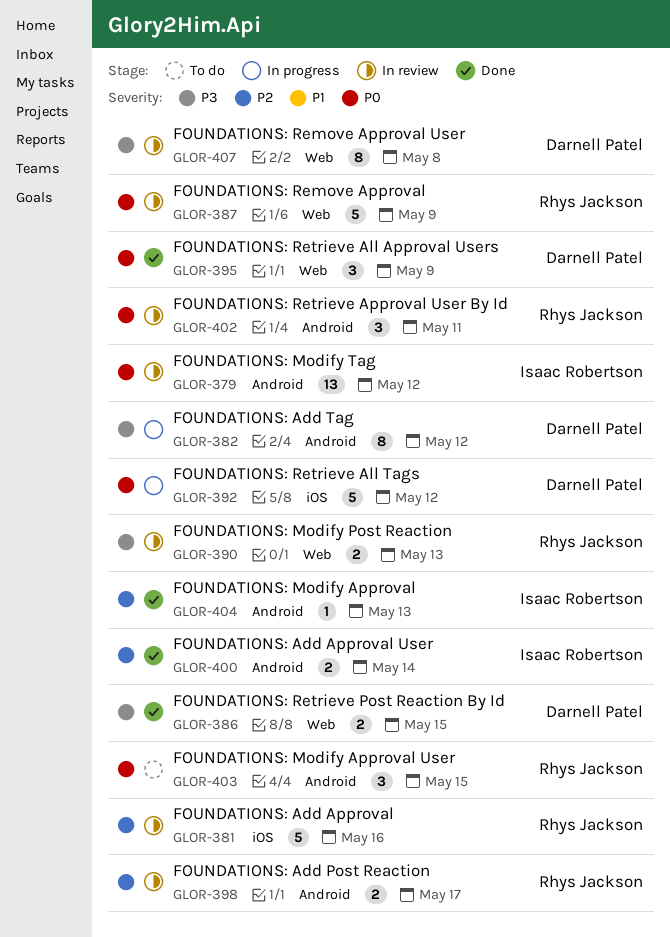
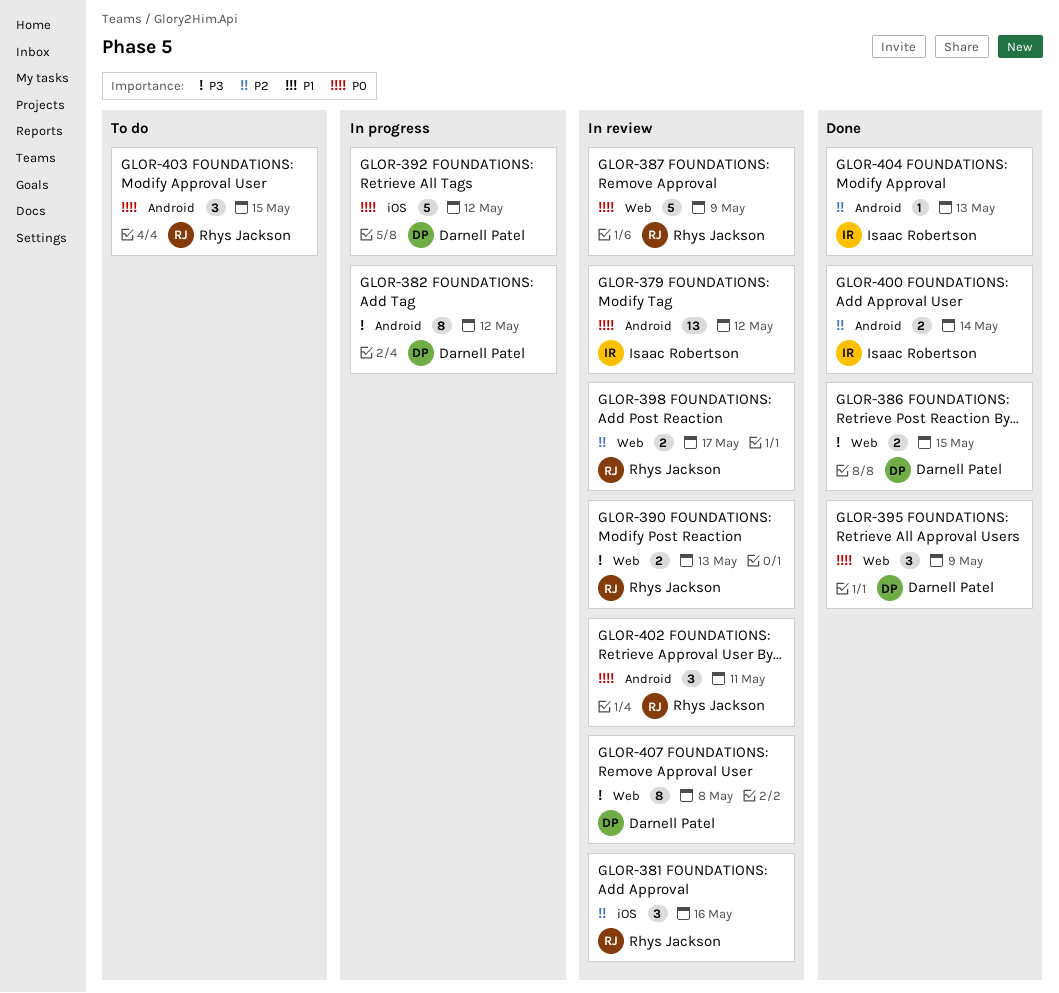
GLOR-381, estimate: 5 -> 3
GLOR-398, label: Android -> Web

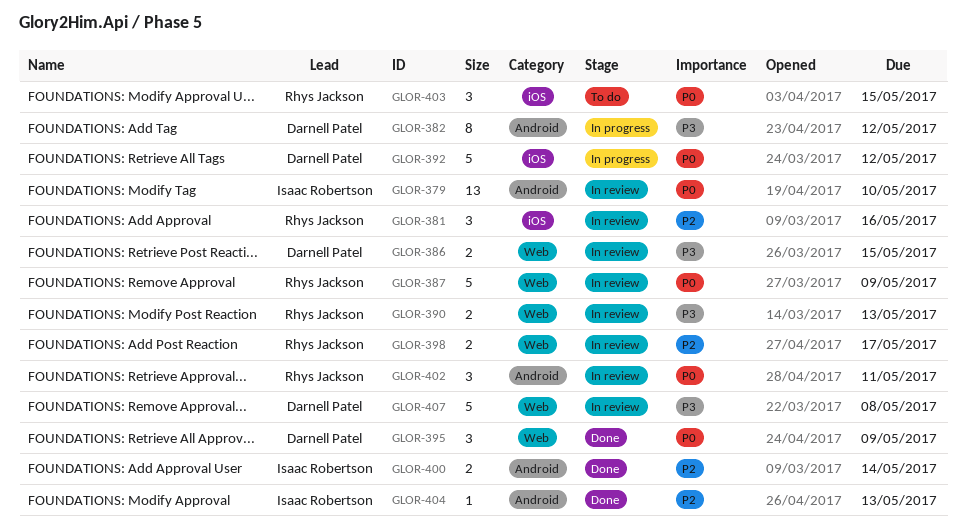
GLOR-379, due: May 12 -> May 10
GLOR-386, status: Done -> In review
GLOR-403, label: Android -> iOS
GLOR-407, estimate: 8 -> 5

